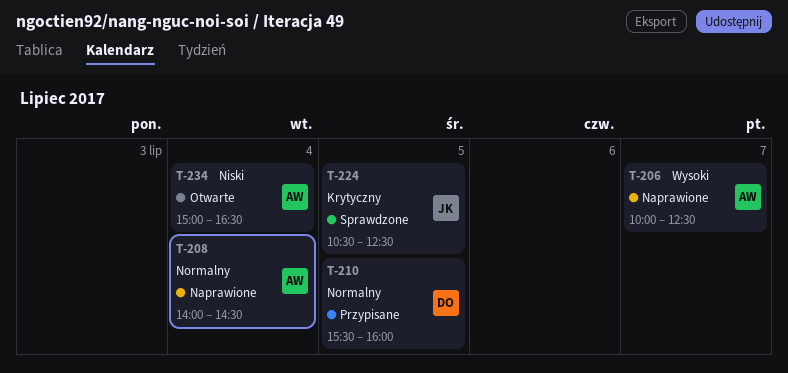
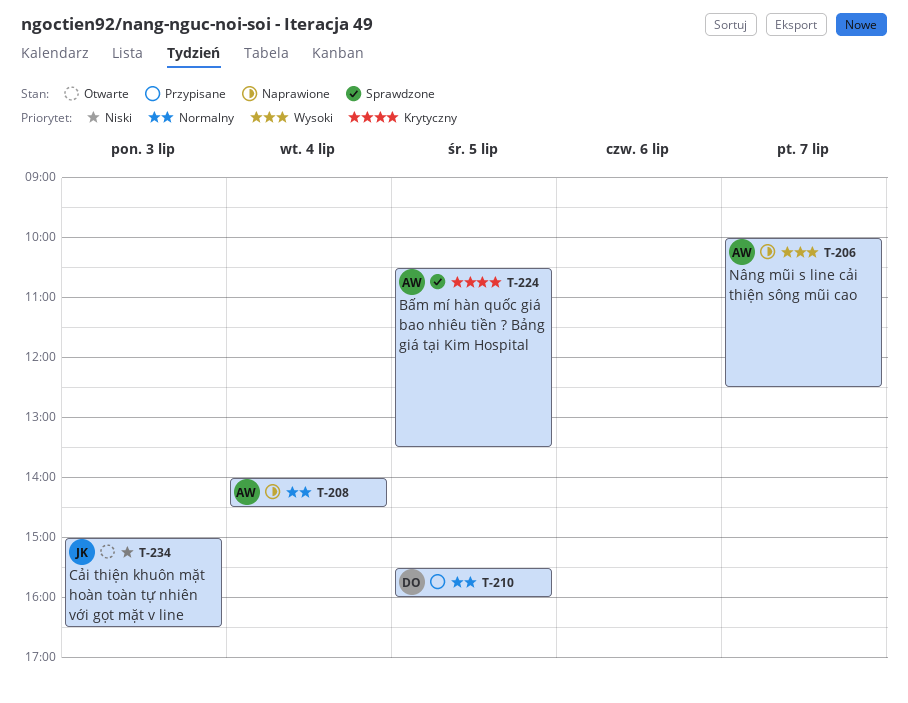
T-224, owner: JK -> AW
T-224, ends: 12:30 -> 13:30
T-234, owner: AW -> JK
T-234, day: Jul 4 -> Jul 3

